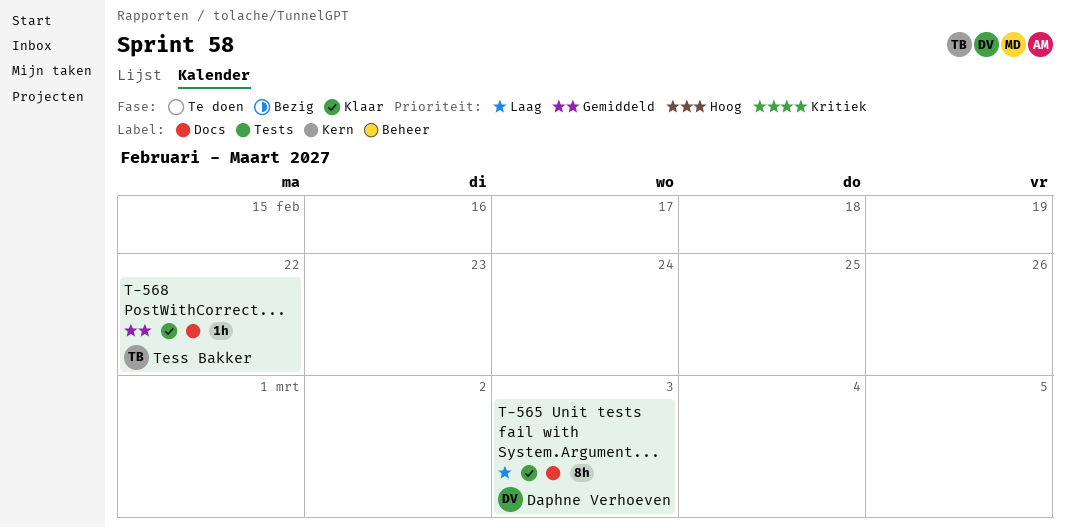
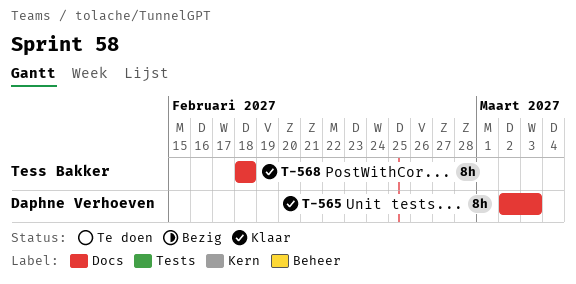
T-568, estimate: 1h -> 8h
T-568, due: Feb 22 -> Feb 18

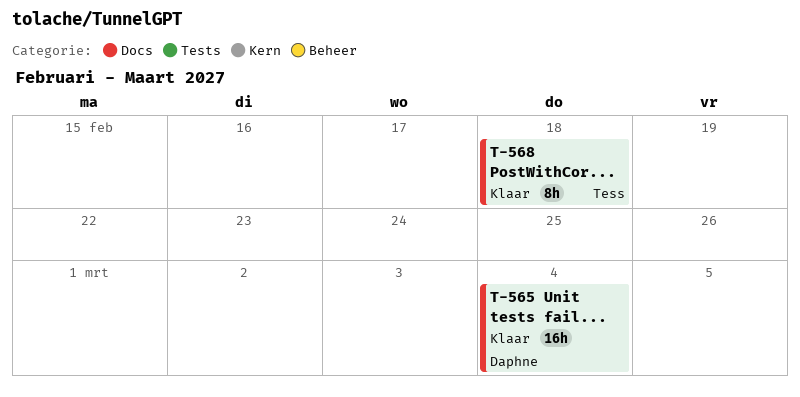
T-565, estimate: 8h -> 16h
T-565, due: Mar 3 -> Mar 4

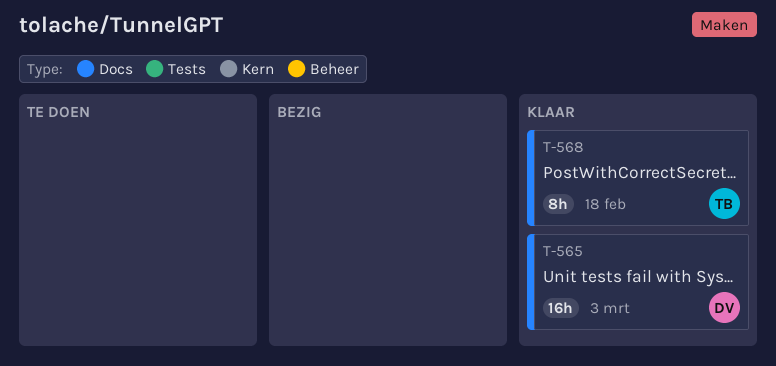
T-565, due: Mar 4 -> Mar 3

